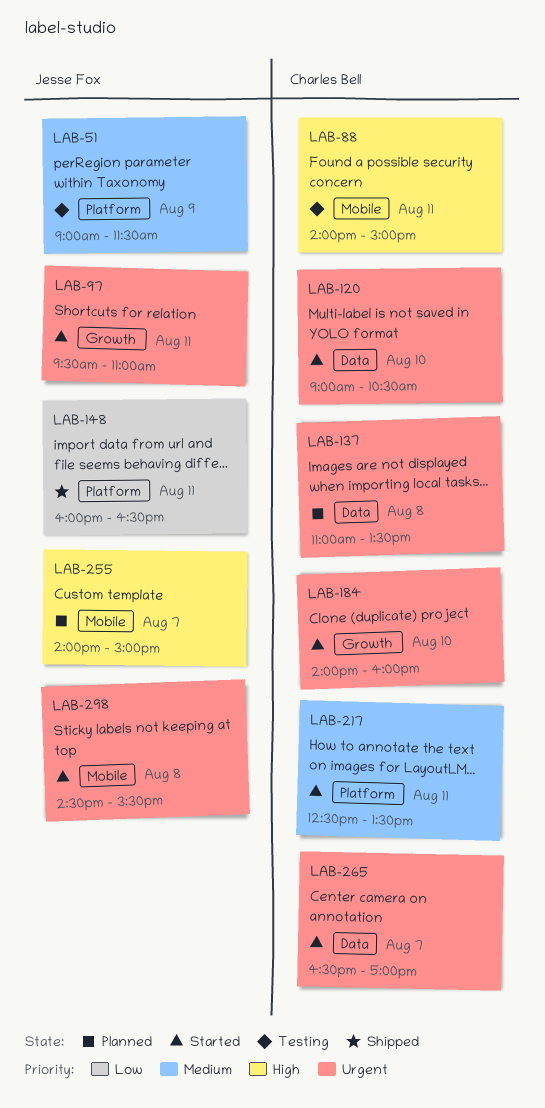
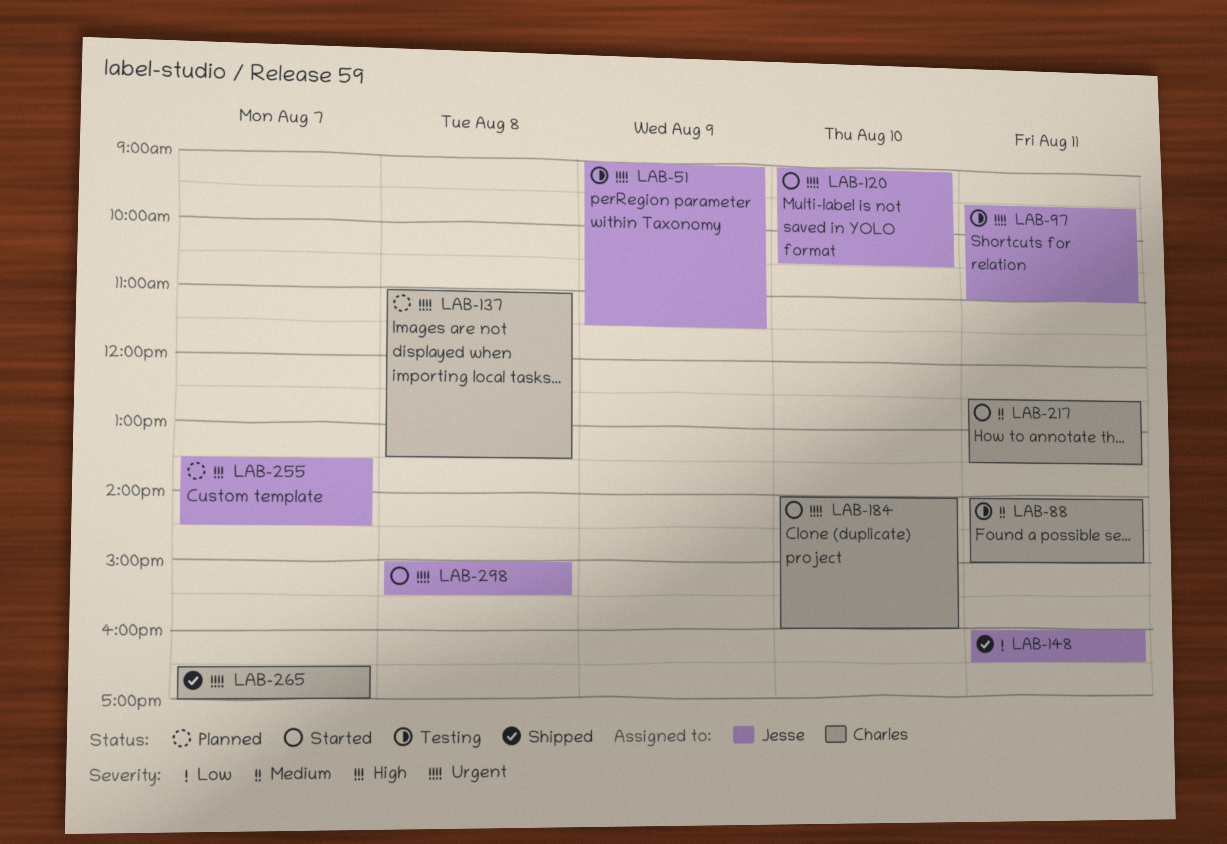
LAB-51, priority: Medium -> Urgent
LAB-88, priority: High -> Medium
LAB-97, status: Started -> Testing
LAB-120, owner: Charles Bell -> Jesse Fox
LAB-255, begins: 14:00 -> 13:30
LAB-255, ends: 15:00 -> 14:30
LAB-265, status: Started -> Shipped
LAB-298, begins: 14:30 -> 15:00

